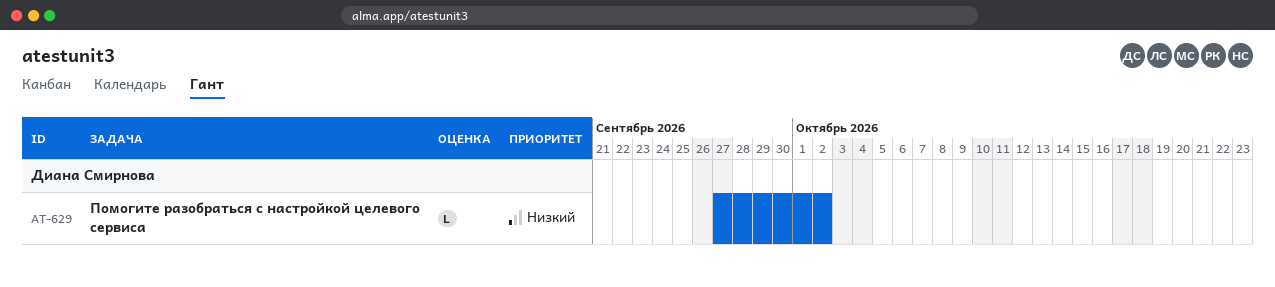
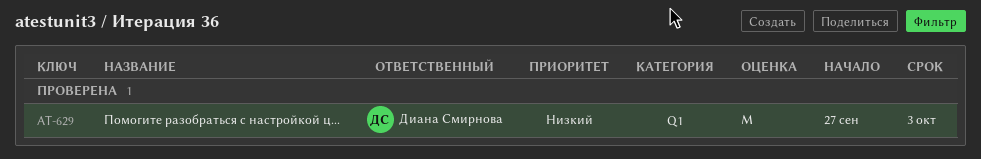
AT-629, estimate: L -> M
AT-629, due: Oct 2 -> Oct 3

